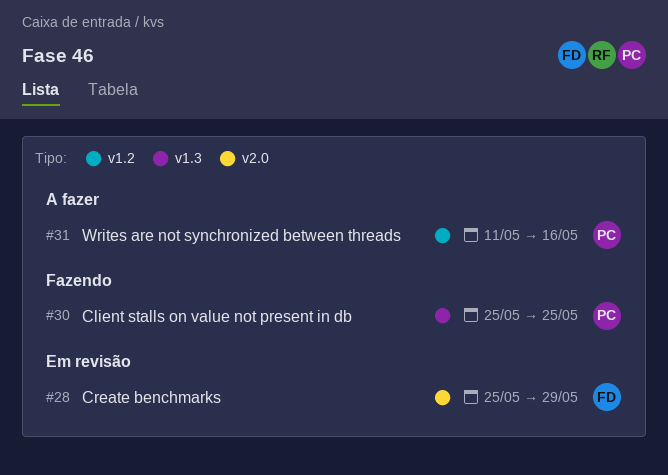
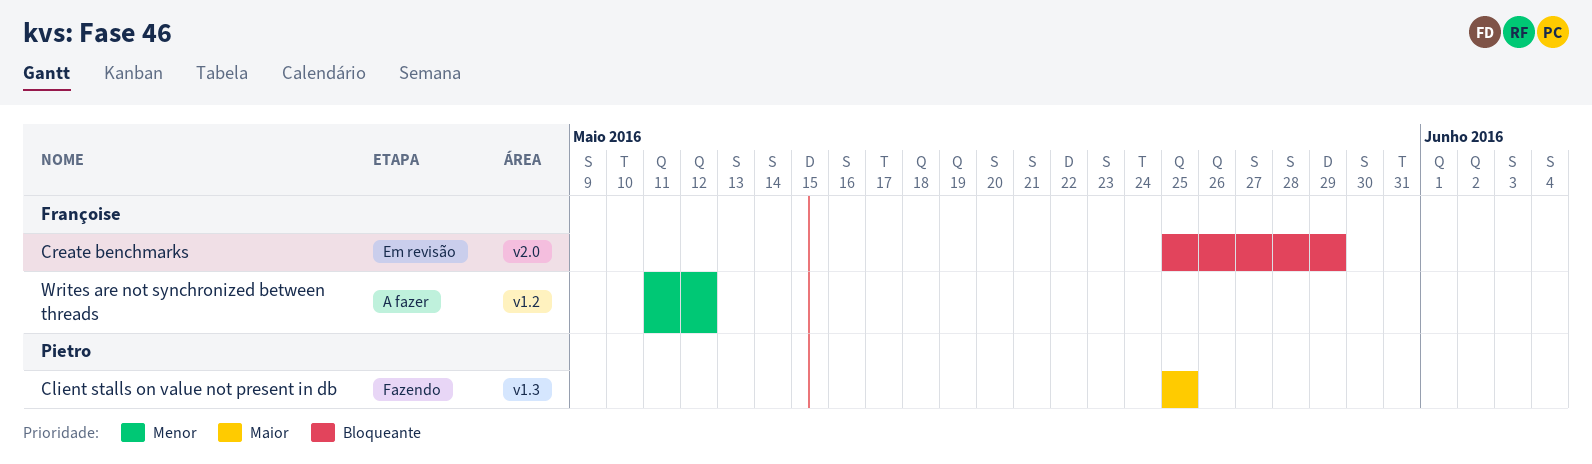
Writes are not synchronized between threads, owner: Pietro -> Françoise
Writes are not synchronized between threads, due: May 16 -> May 12

